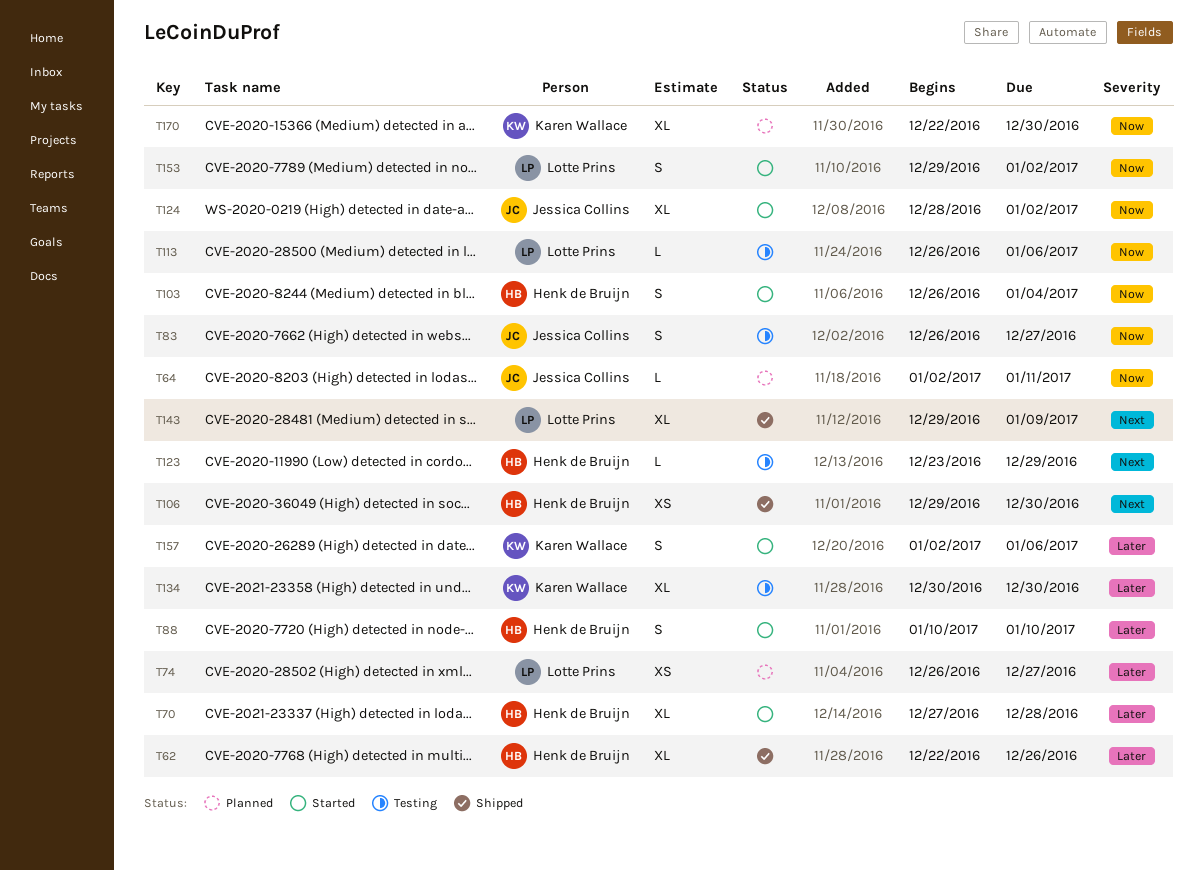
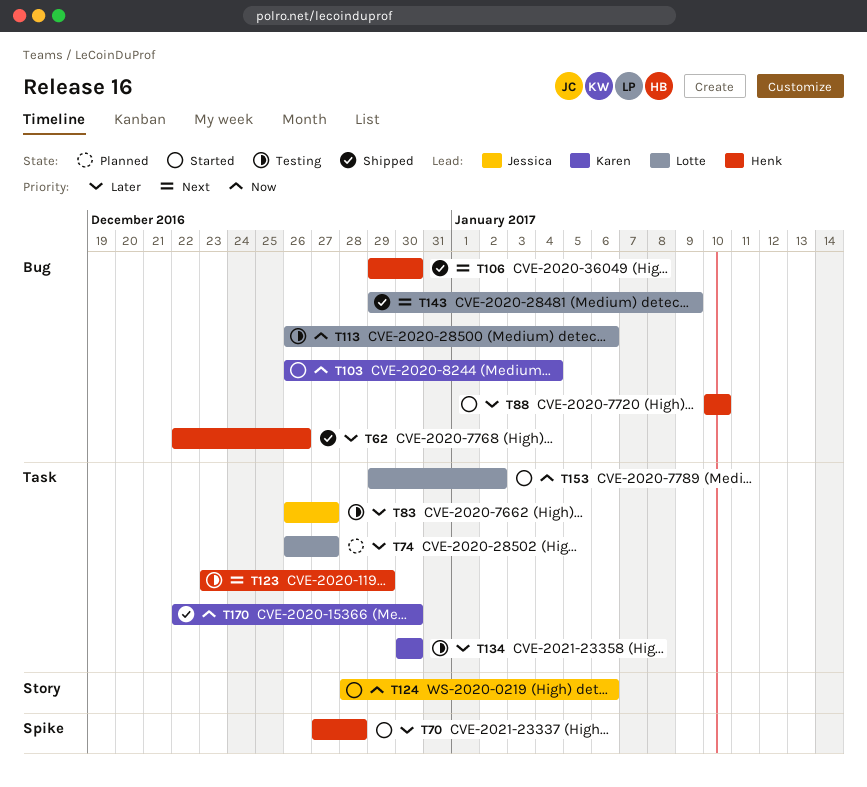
T64: present -> none
T83, priority: Now -> Later
T103, owner: Henk de Bruijn -> Karen Wallace
T124, due: Jan 2 -> Jan 6
T157: present -> none
T170, status: Planned -> Shipped

